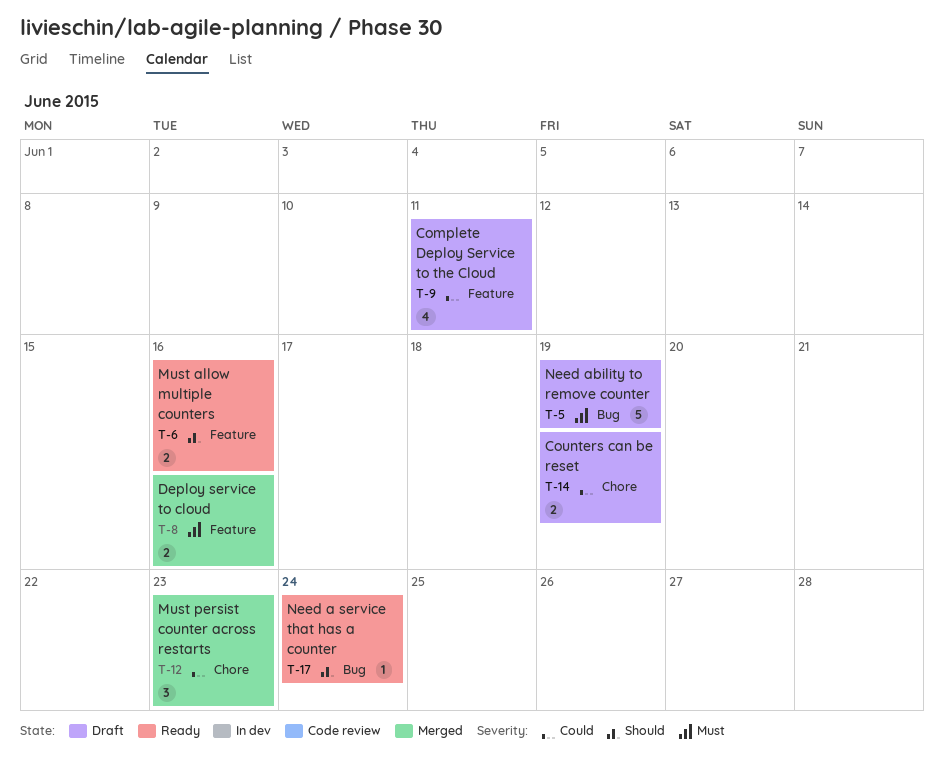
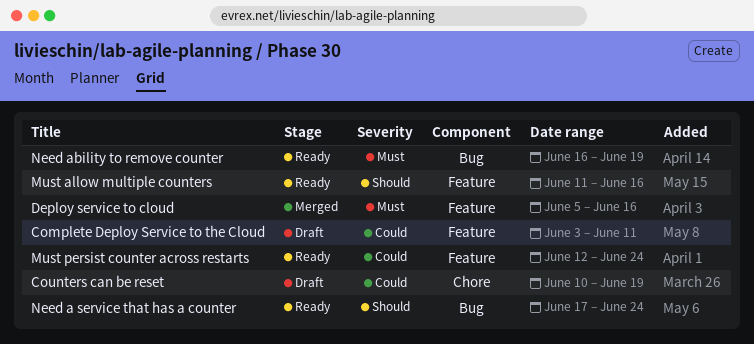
Must persist counter across restarts, status: Merged -> Ready
Must persist counter across restarts, label: Chore -> Feature
Must persist counter across restarts, due: Jun 23 -> Jun 24
Need ability to remove counter, status: Draft -> Ready

